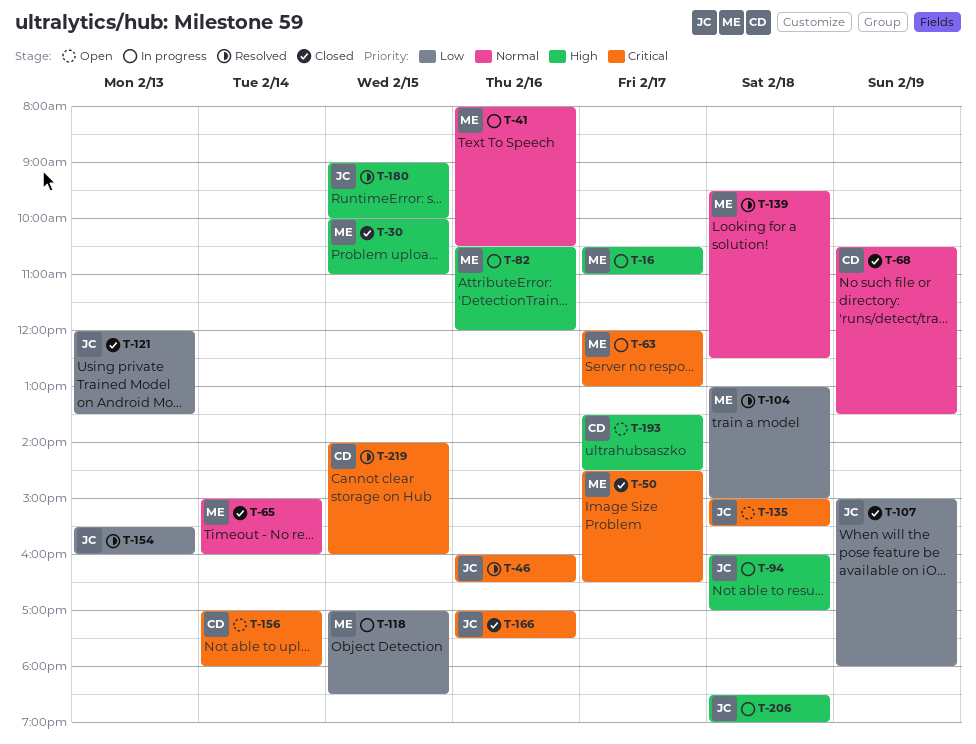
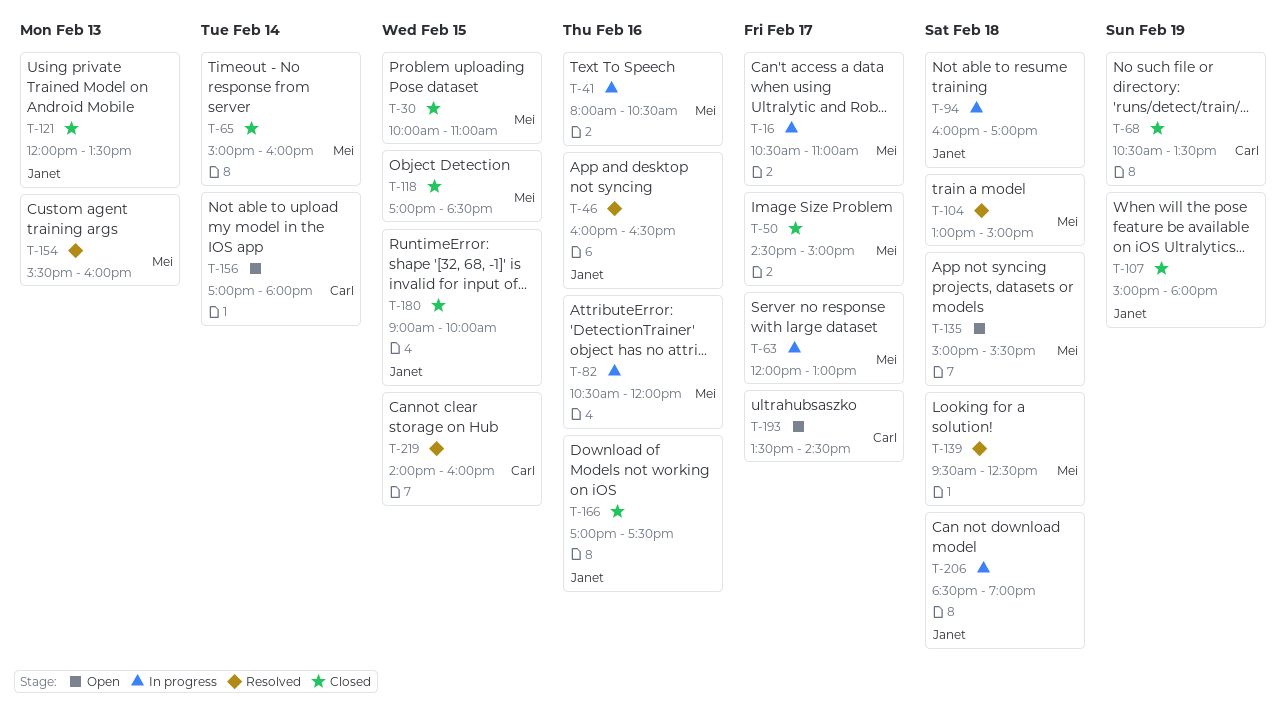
T-50, ends: 16:30 -> 15:00
T-118, status: In progress -> Closed
T-135, owner: Janet -> Mei
T-154, owner: Janet -> Mei
T-180, status: Resolved -> Closed

